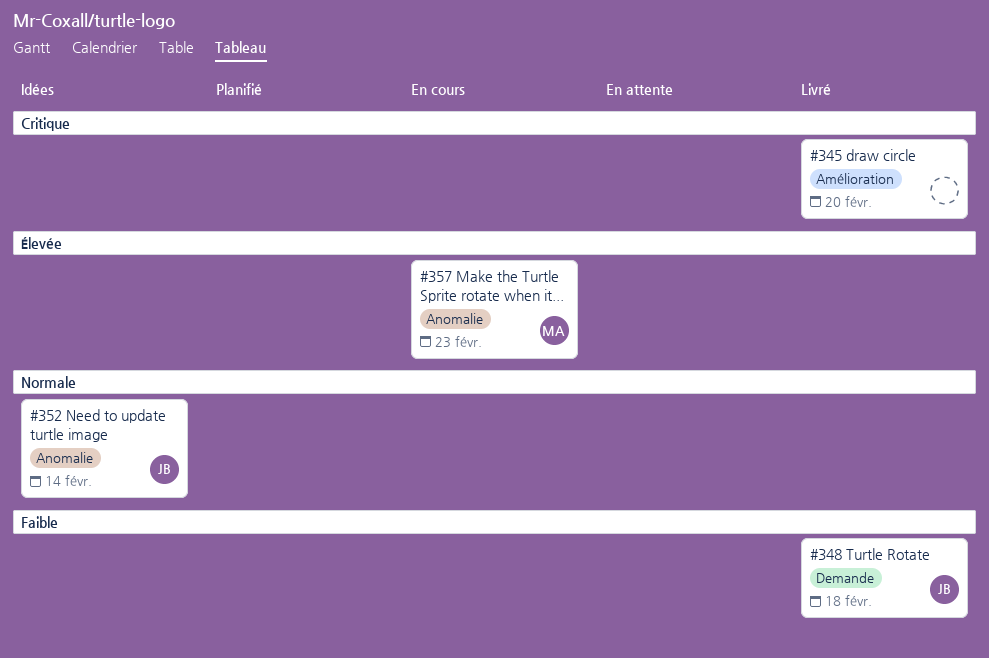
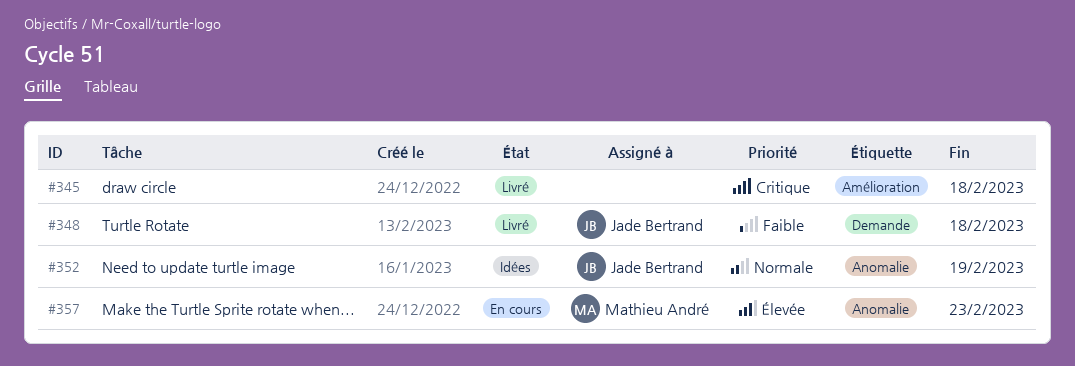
#345, due: Feb 20 -> Feb 18
#352, due: Feb 14 -> Feb 19

